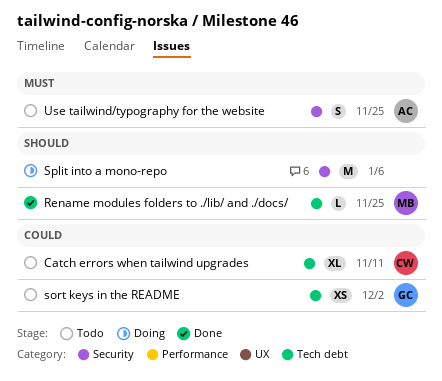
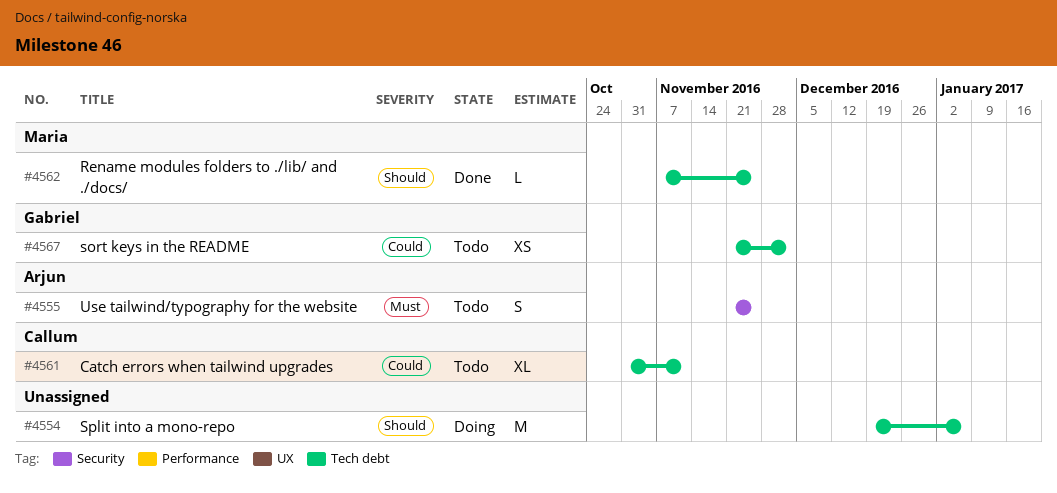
Split into a mono-repo, label: Security -> Tech debt

